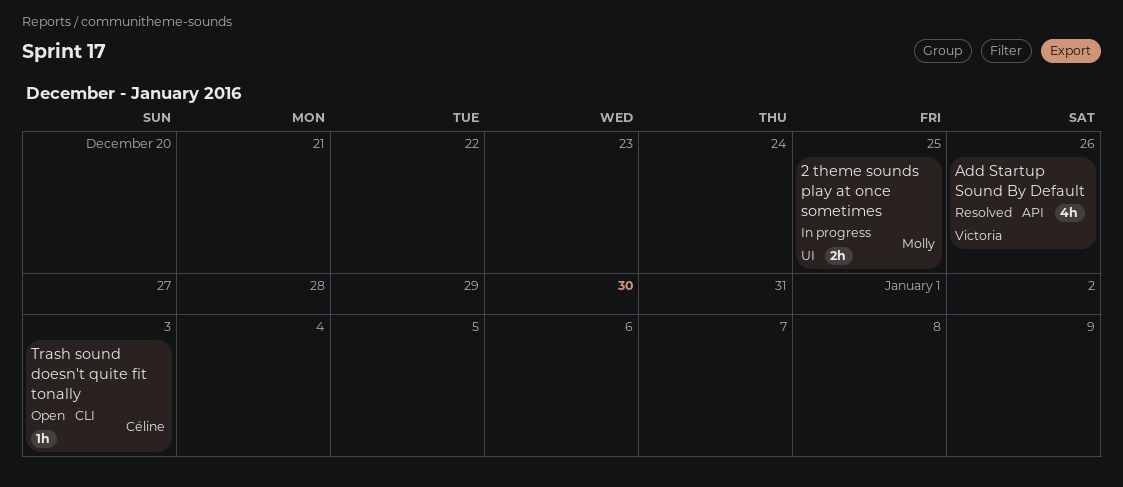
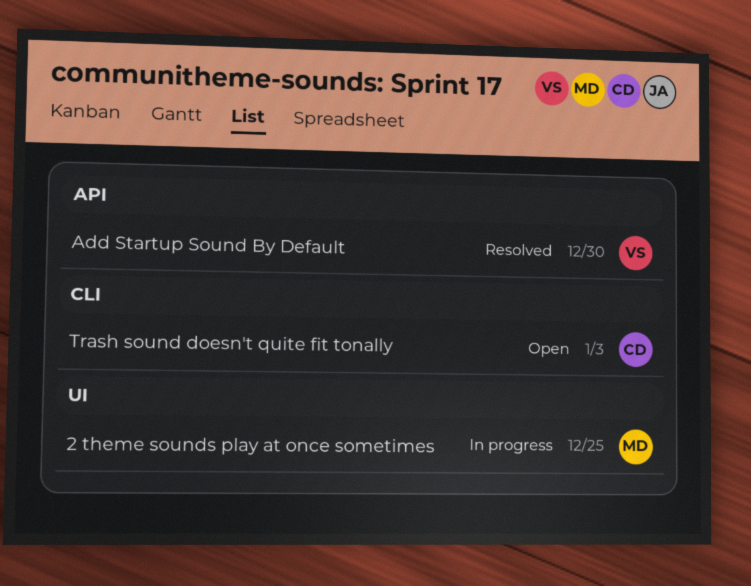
Add Startup Sound By Default, due: Dec 26 -> Dec 30

